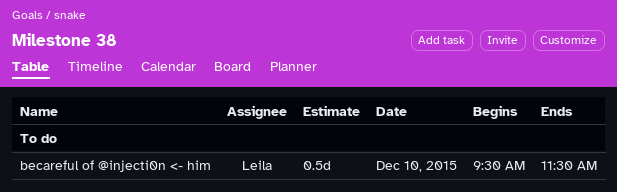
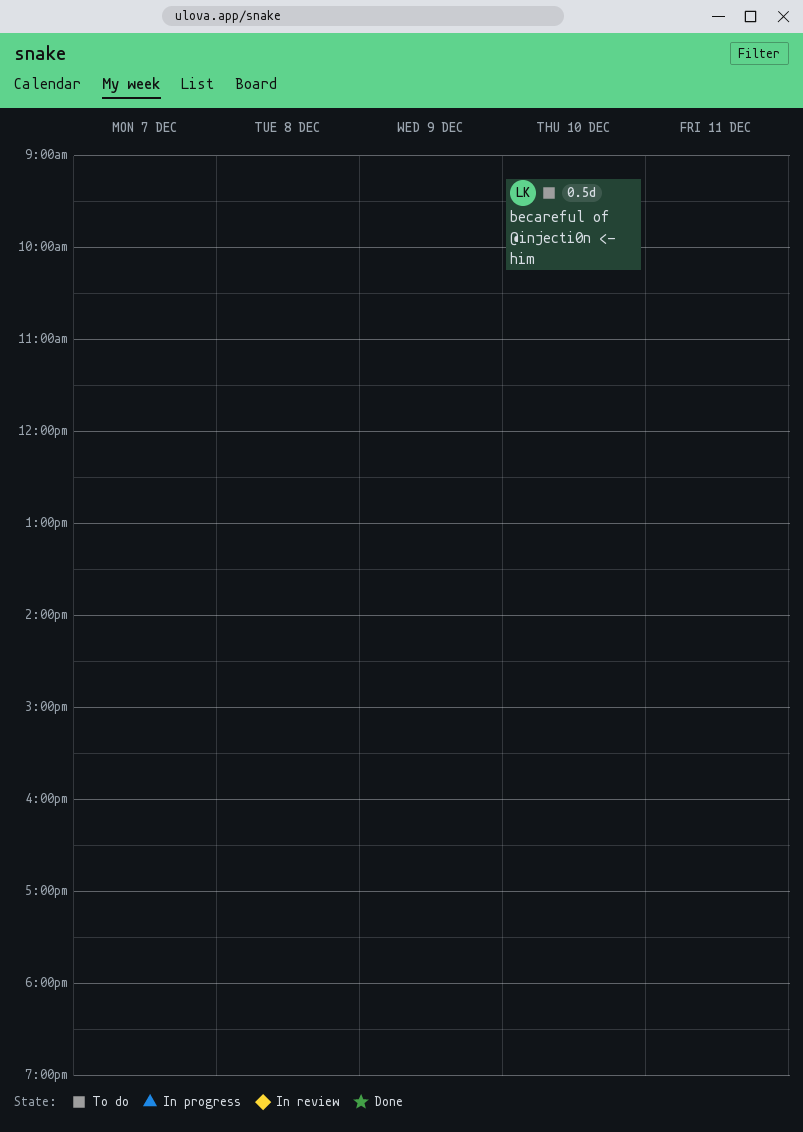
becareful of @injecti0n <- him, begins: 09:30 -> 09:15
becareful of @injecti0n <- him, ends: 11:30 -> 10:15

